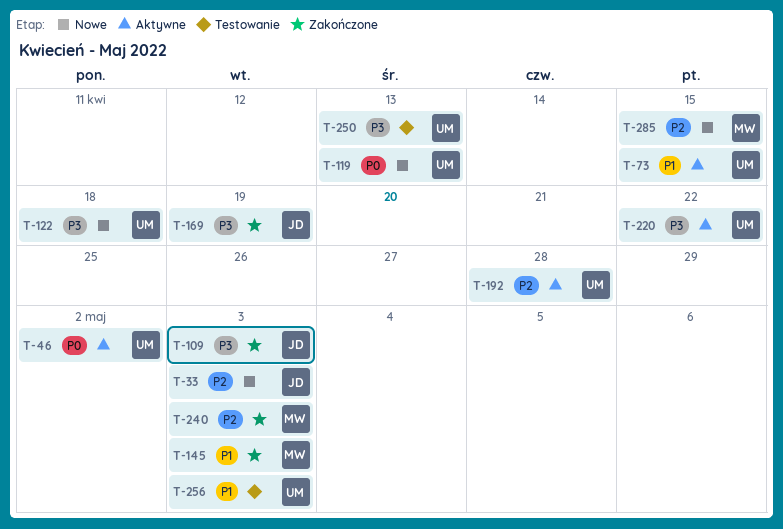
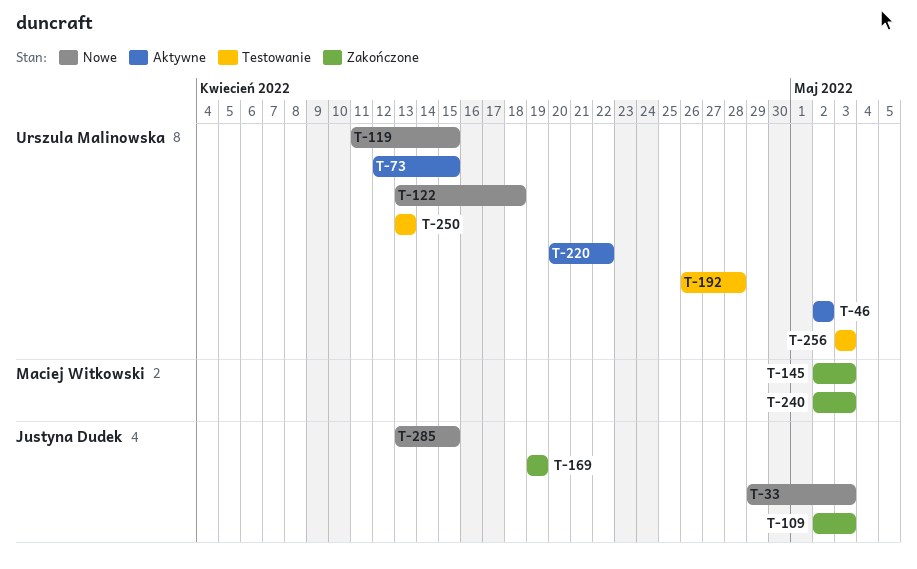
T-119, due: Apr 13 -> Apr 15
T-192, status: Aktywne -> Testowanie
T-285, owner: Maciej Witkowski -> Justyna Dudek

